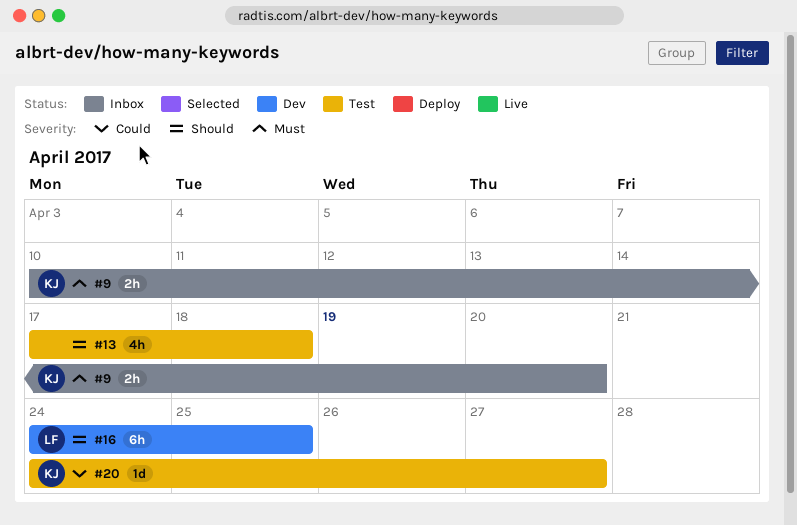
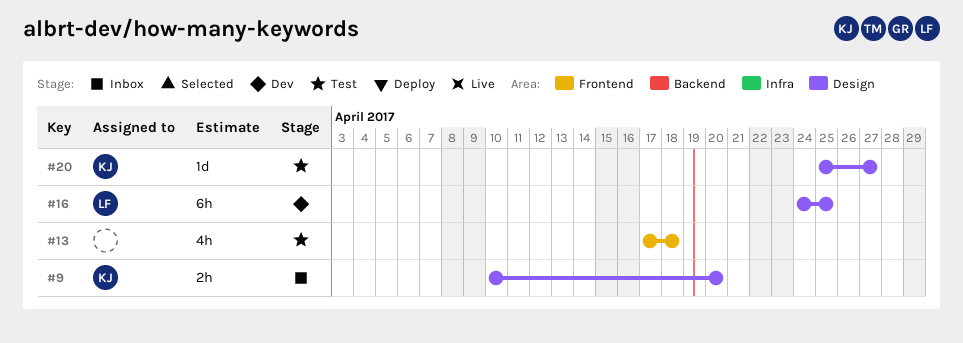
#20, start: Apr 24 -> Apr 25

